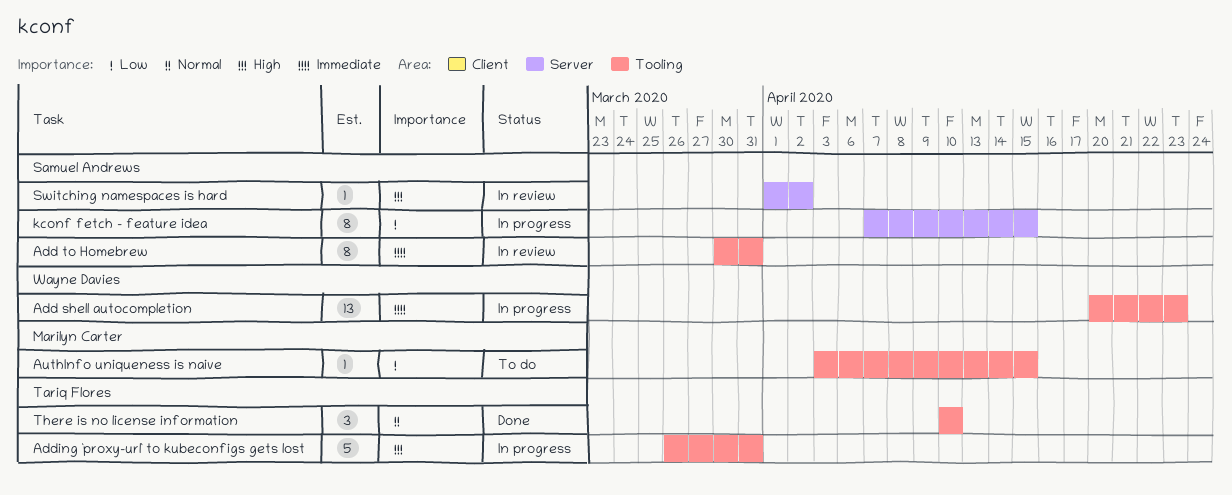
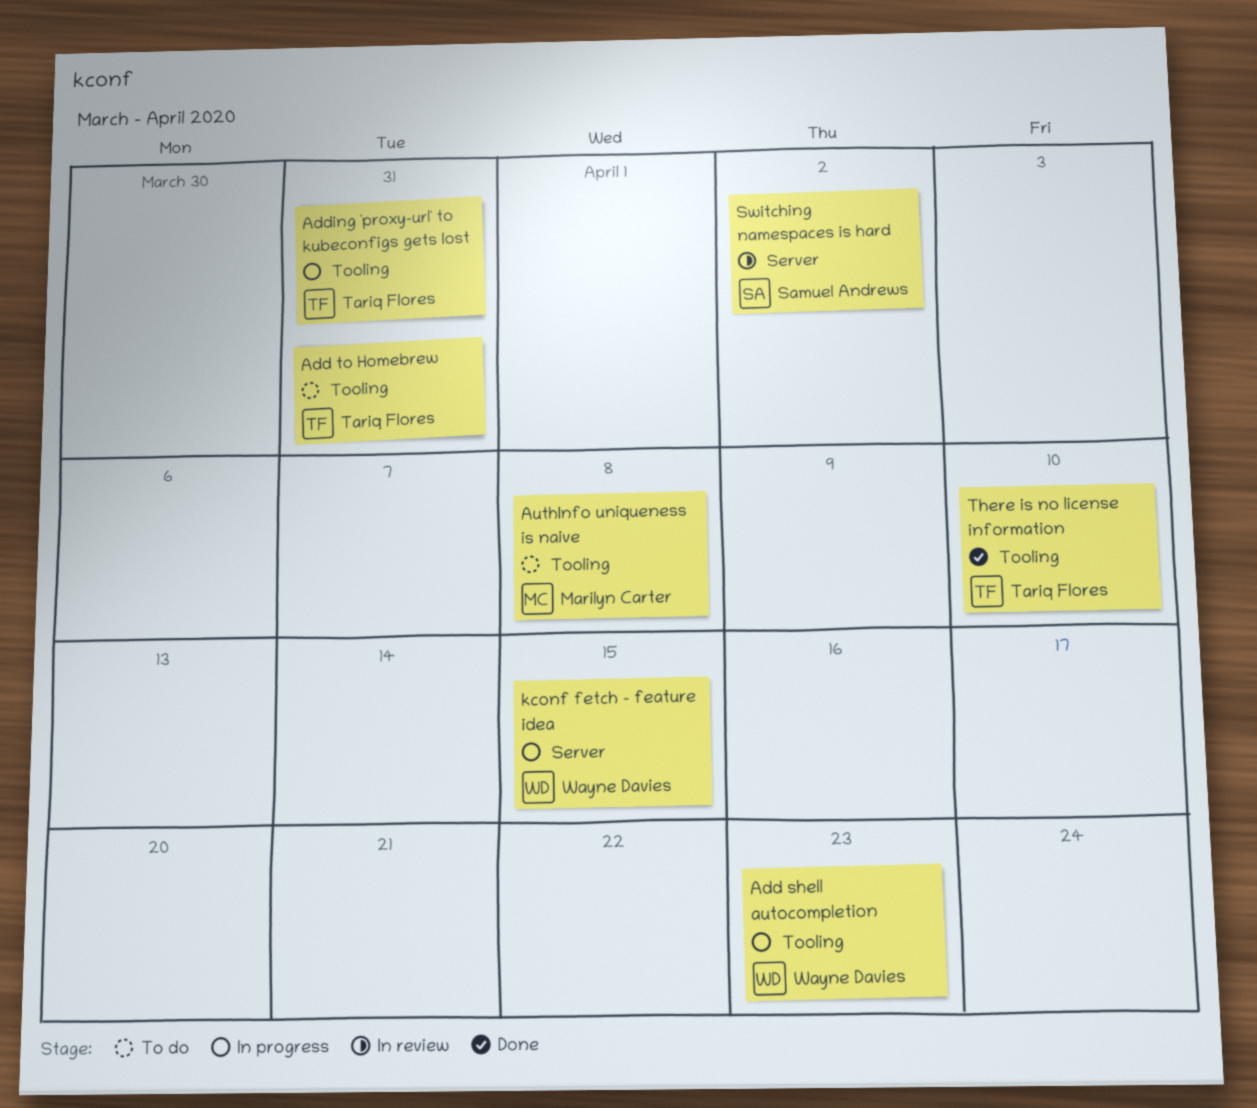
Add to Homebrew, status: In review -> To do
Add to Homebrew, owner: Samuel Andrews -> Tariq Flores
AuthInfo uniqueness is naive, due: Apr 15 -> Apr 8
kconf fetch - feature idea, owner: Samuel Andrews -> Wayne Davies

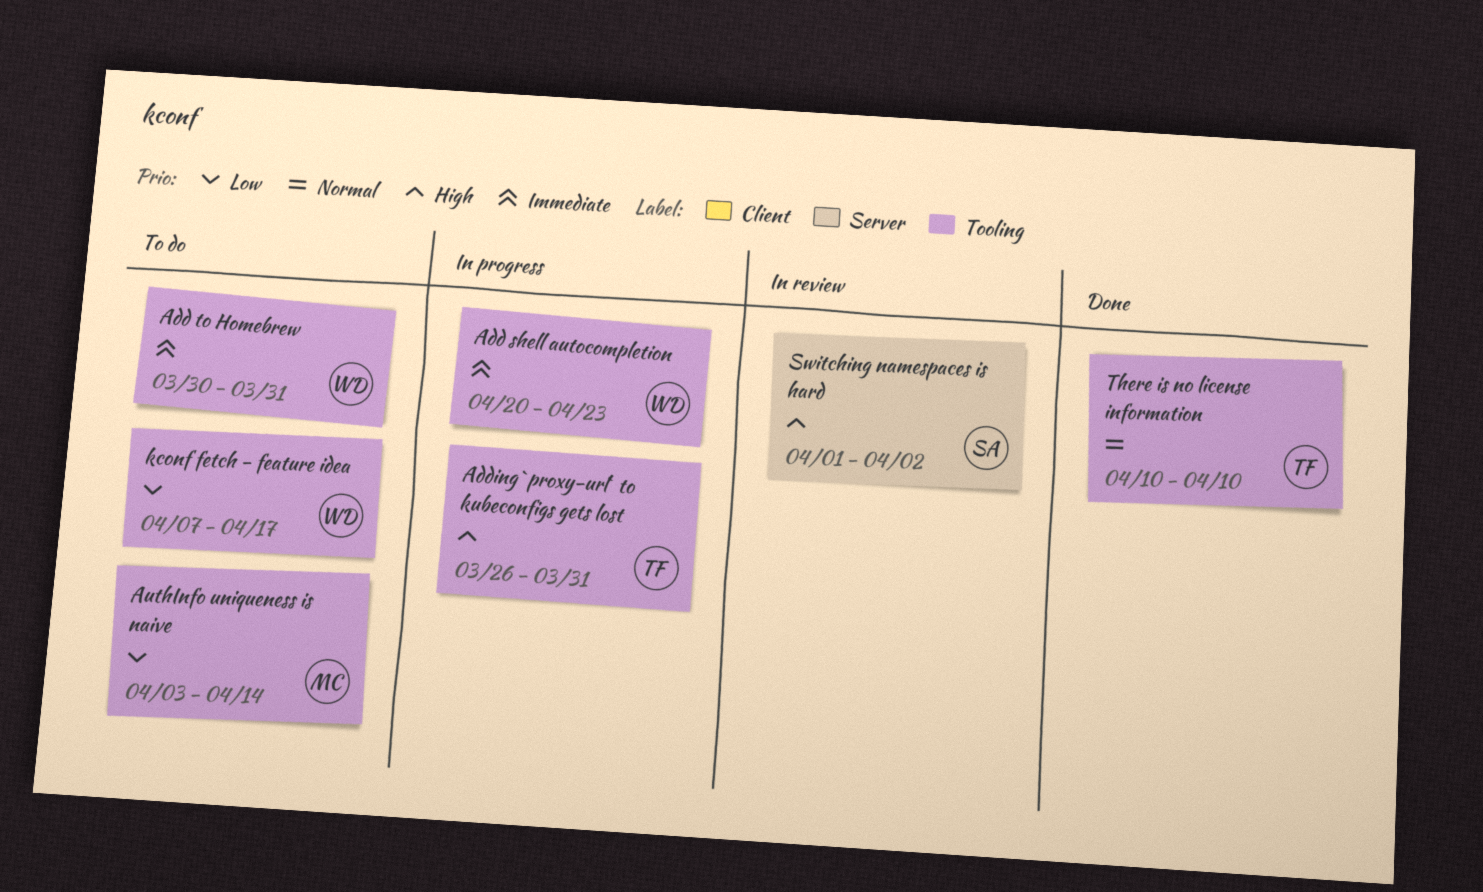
Add to Homebrew, owner: Tariq Flores -> Wayne Davies
AuthInfo uniqueness is naive, due: Apr 8 -> Apr 14
kconf fetch - feature idea, status: In progress -> To do
kconf fetch - feature idea, label: Server -> Tooling
kconf fetch - feature idea, due: Apr 15 -> Apr 17

